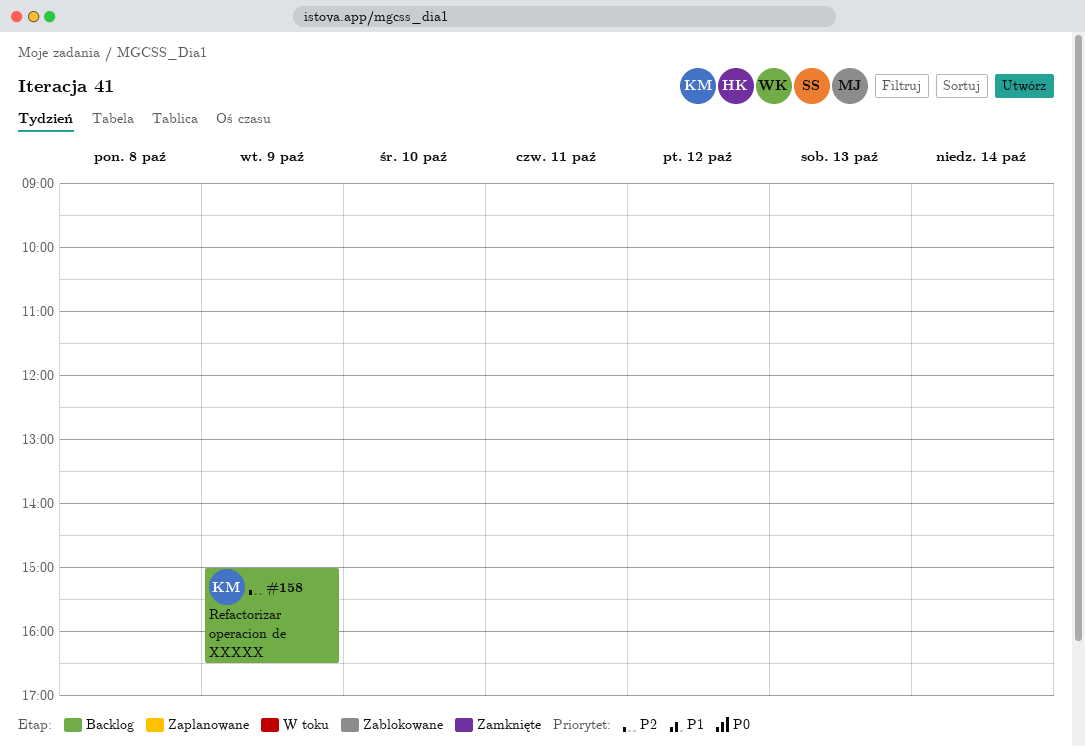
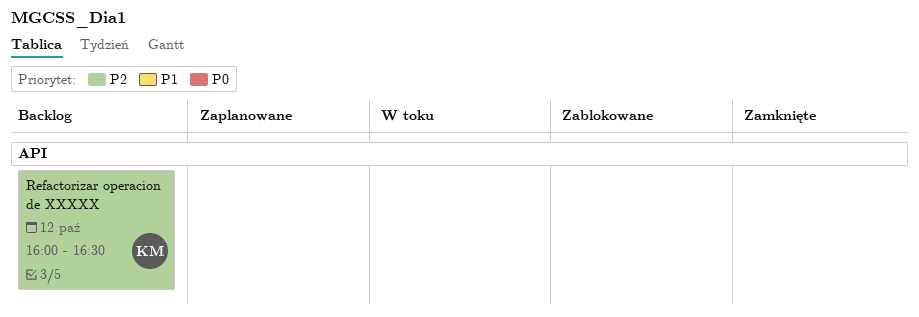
Refactorizar operacion de XXXXX, day: Oct 9 -> Oct 12
Refactorizar operacion de XXXXX, begins: 15:00 -> 16:00

